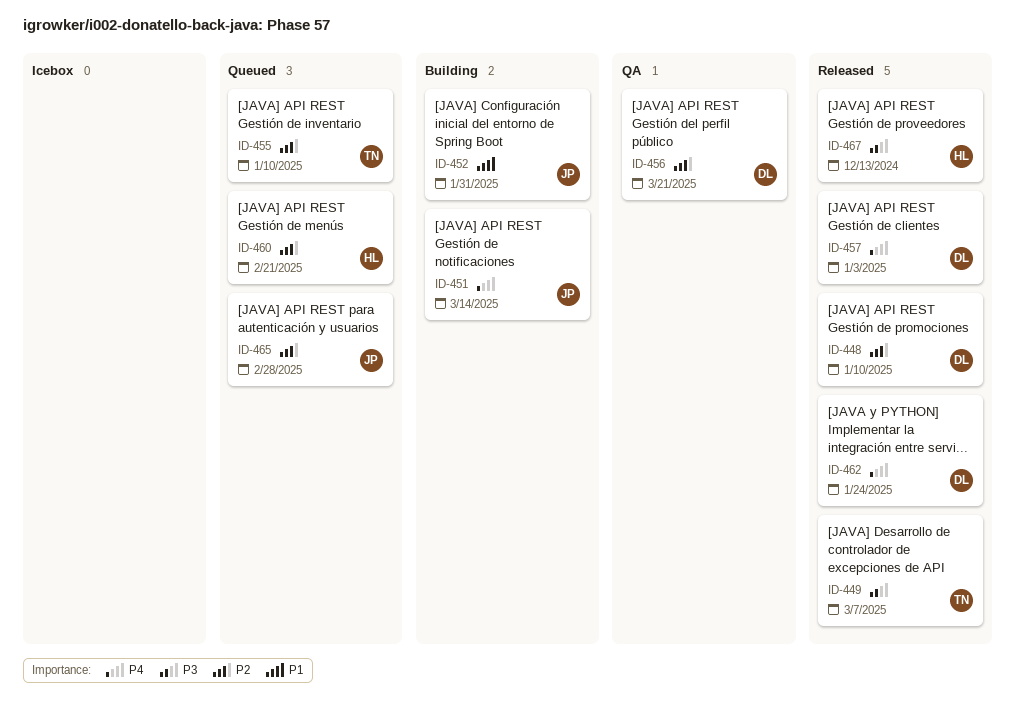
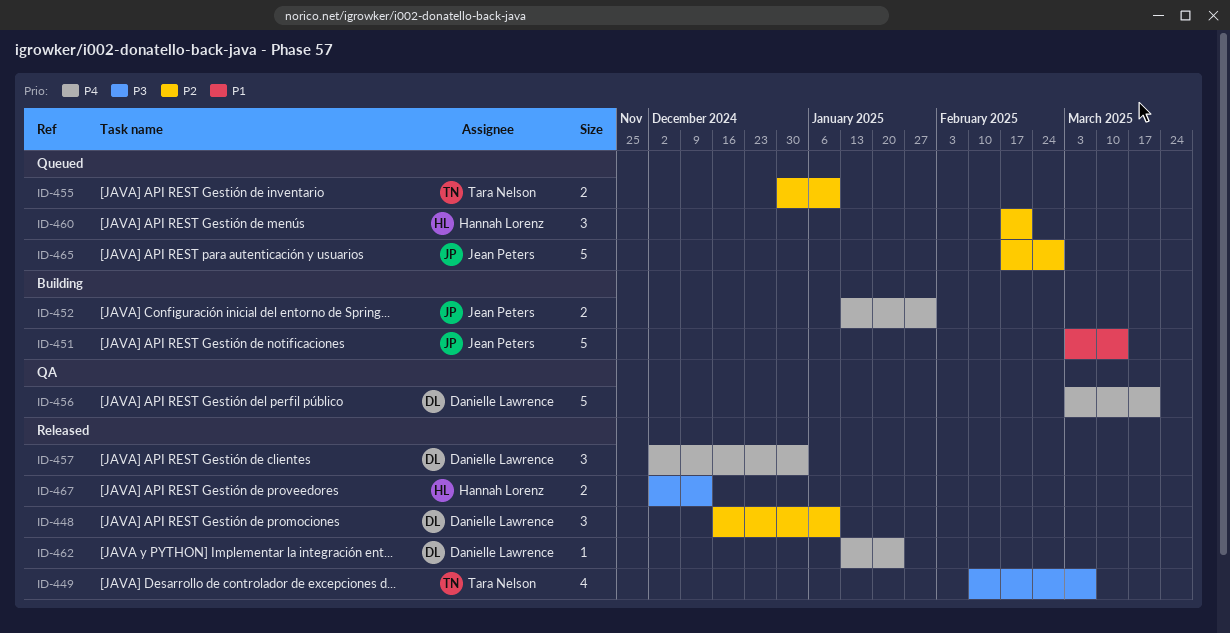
ID-451, priority: P4 -> P1
ID-452, priority: P1 -> P4
ID-456, priority: P2 -> P4

